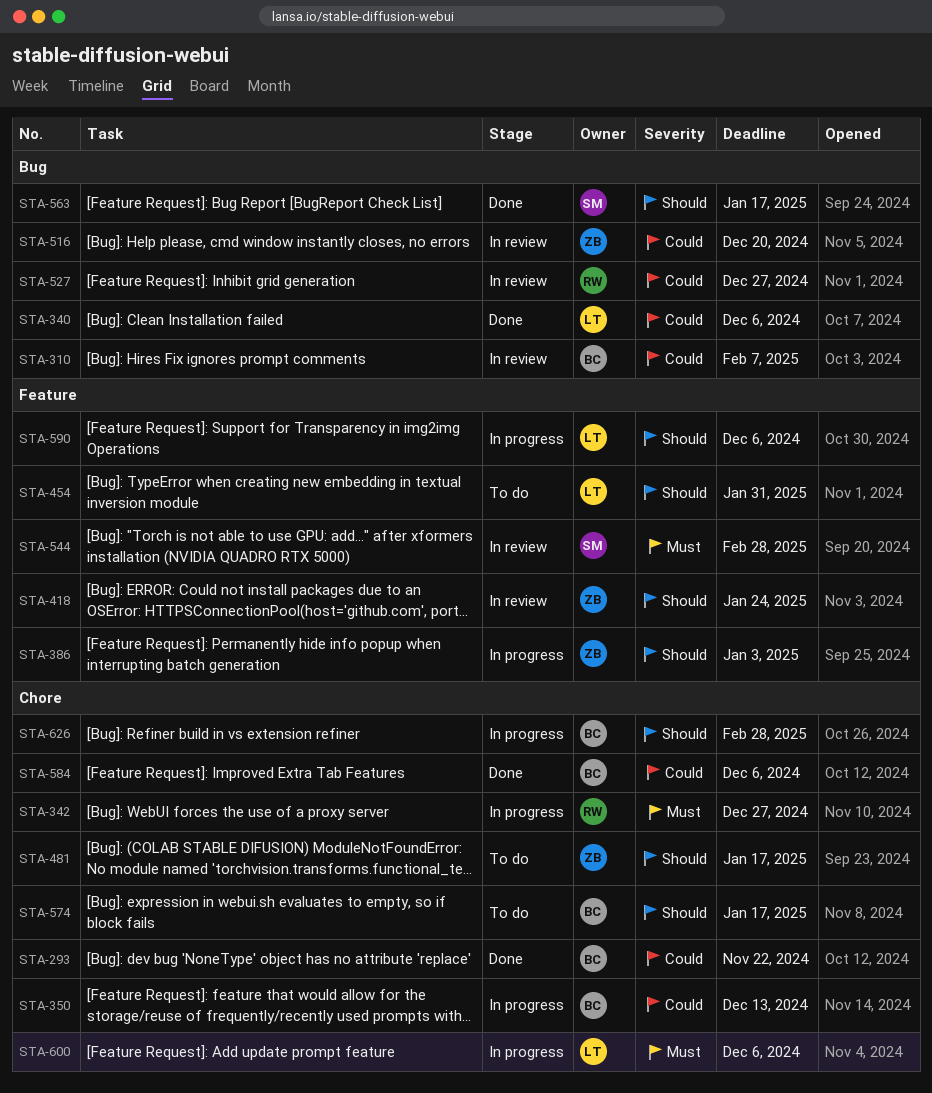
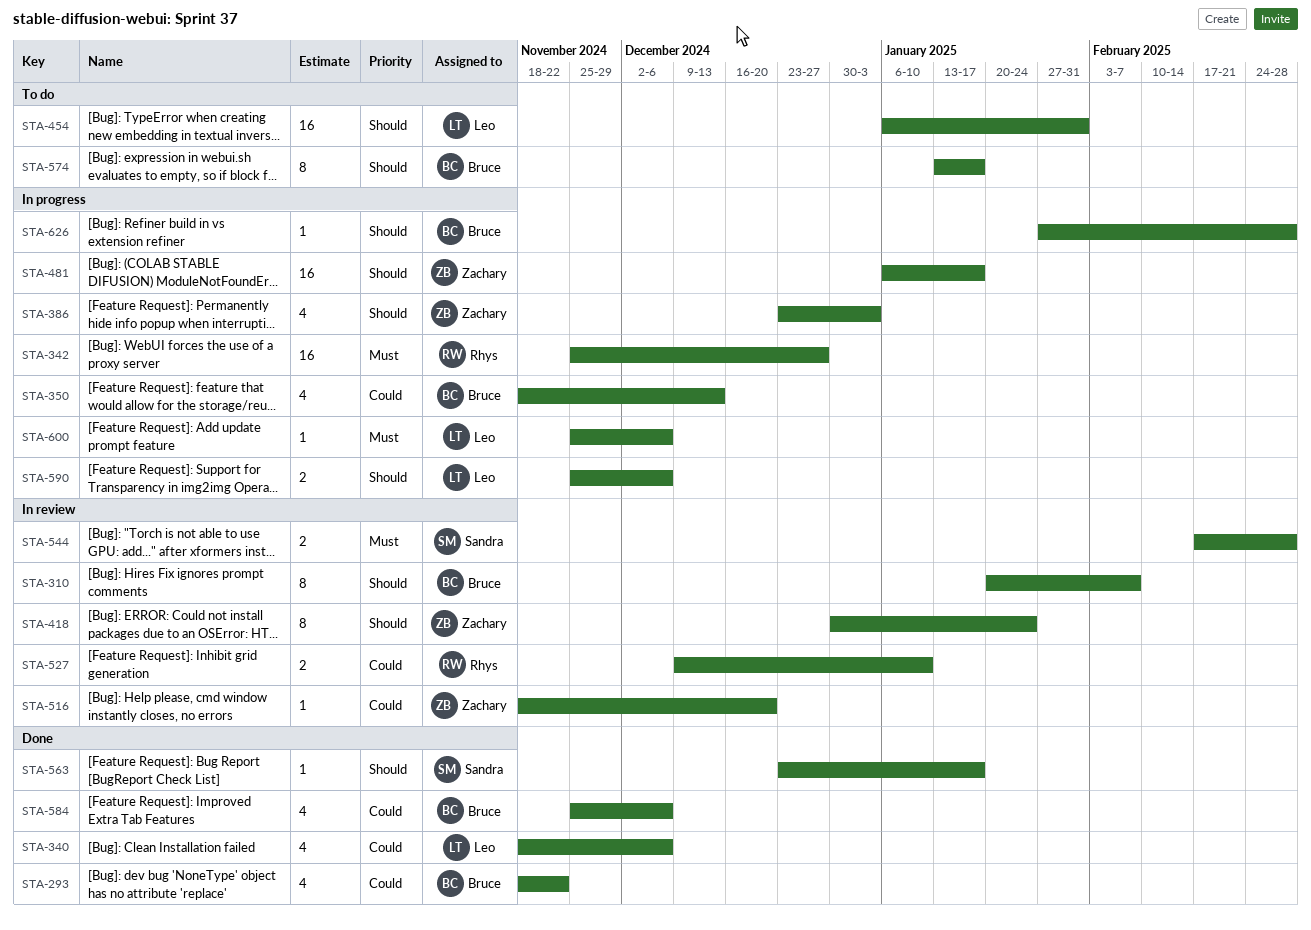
STA-310, priority: Could -> Should
STA-481, status: To do -> In progress
STA-527, due: Dec 27 -> Jan 10

